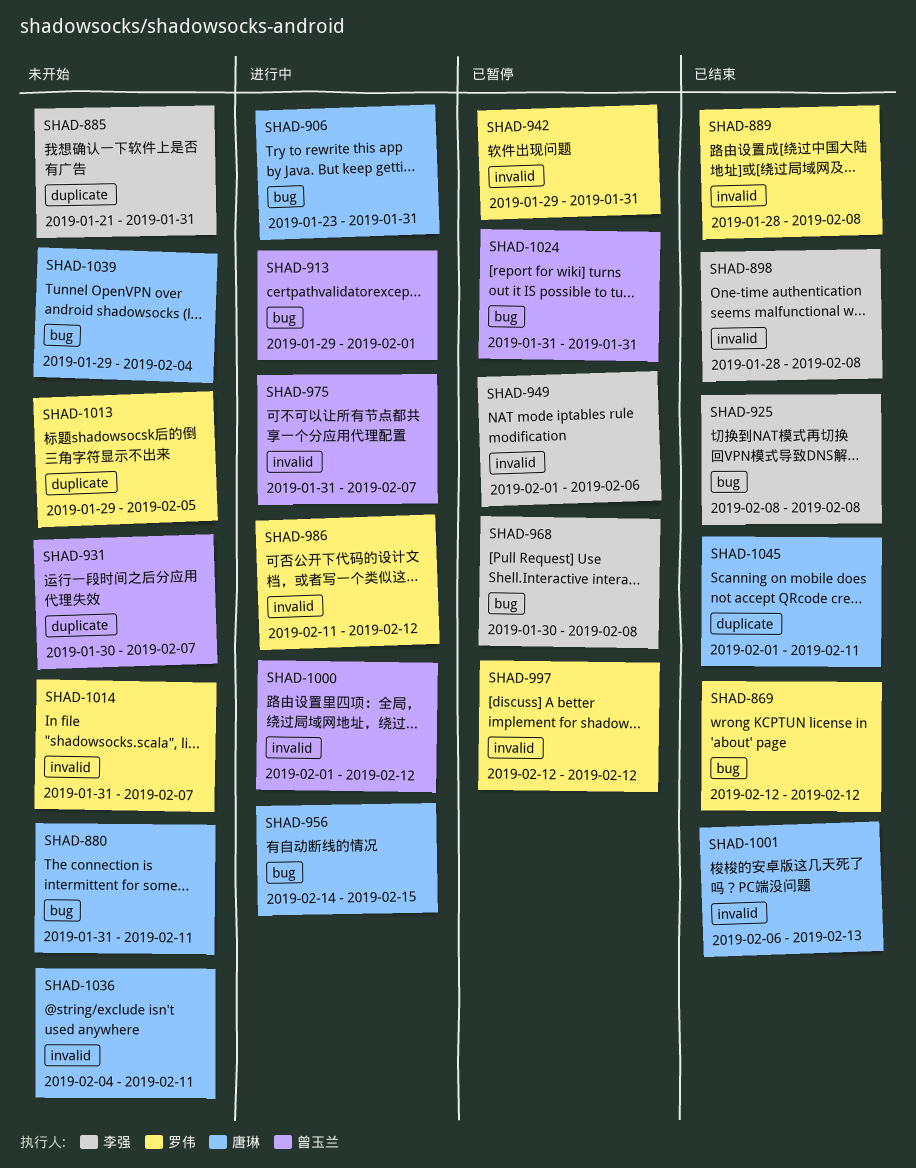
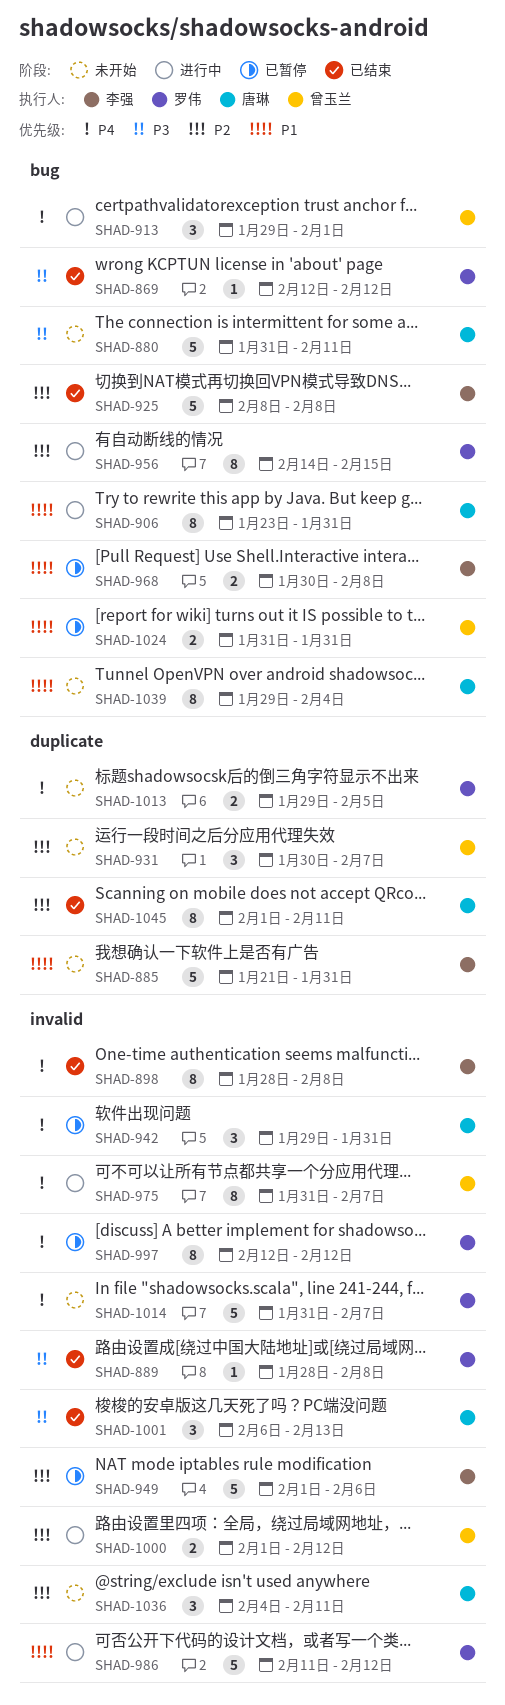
SHAD-942, owner: 罗伟 -> 唐琳
SHAD-956, owner: 唐琳 -> 罗伟

